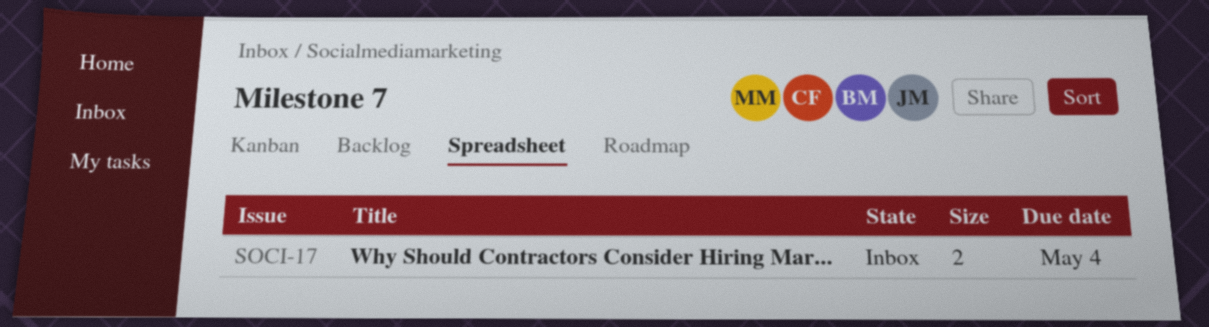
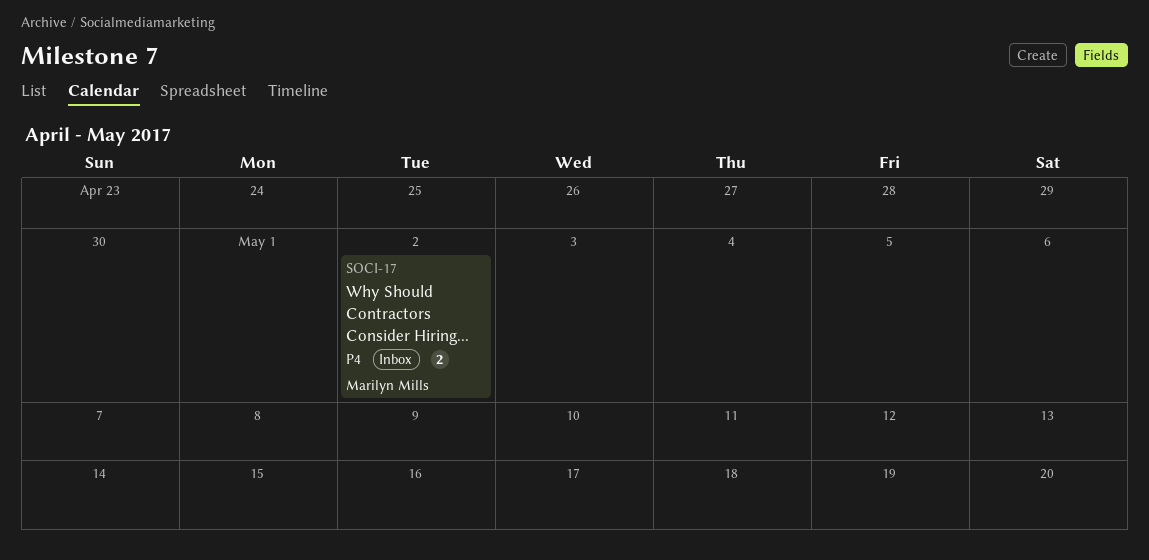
SOCI-17, due: May 4 -> May 2

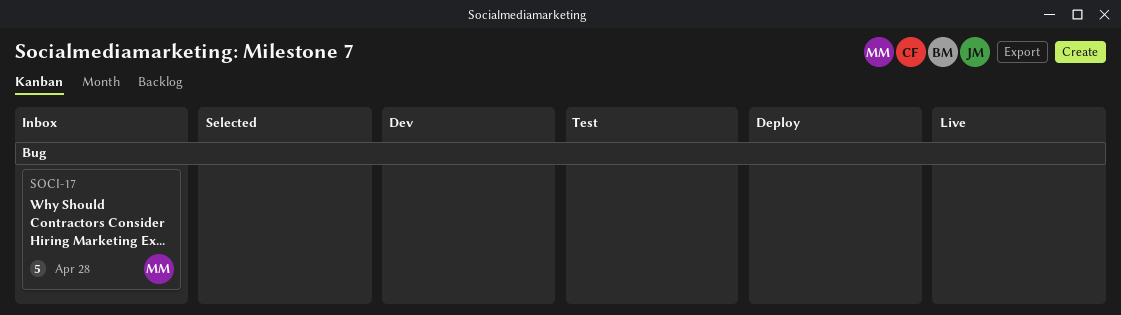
SOCI-17, estimate: 2 -> 5
SOCI-17, due: May 2 -> Apr 28

